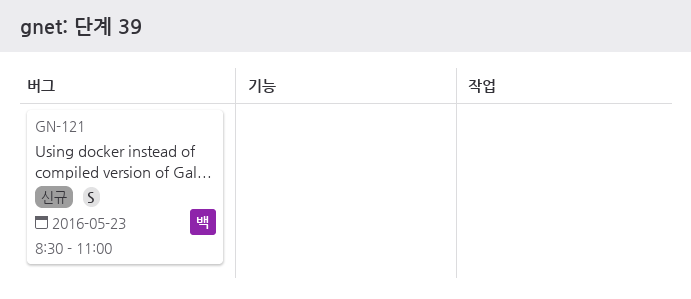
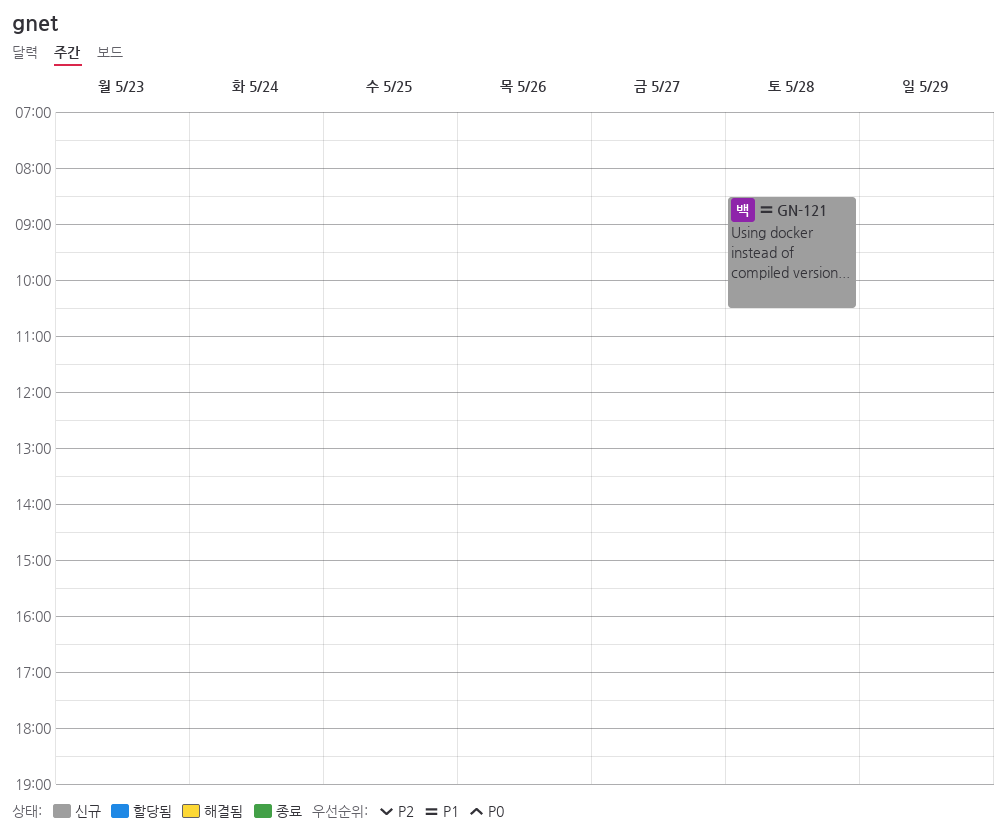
GN-121, day: May 23 -> May 28
GN-121, ends: 11:00 -> 10:30

